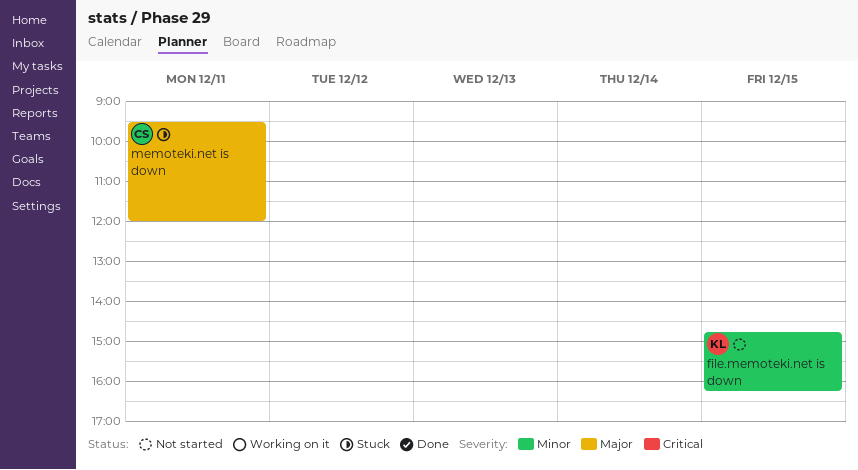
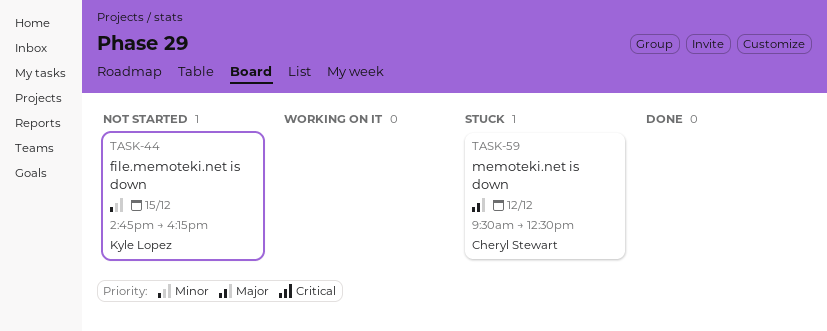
memoteki.net is down, day: Dec 11 -> Dec 12
memoteki.net is down, ends: 12:00 -> 12:30

